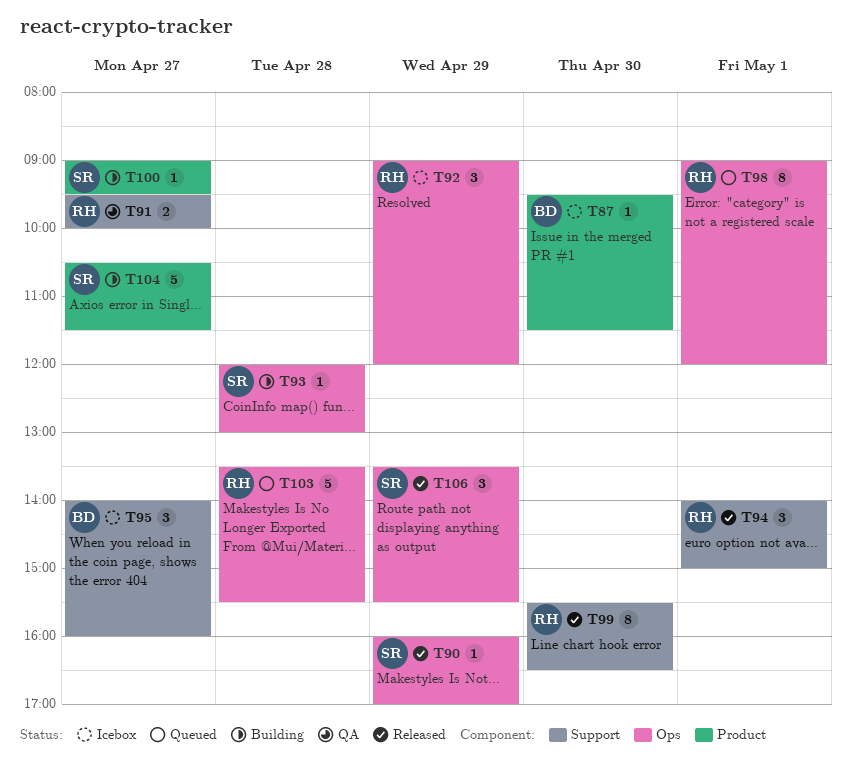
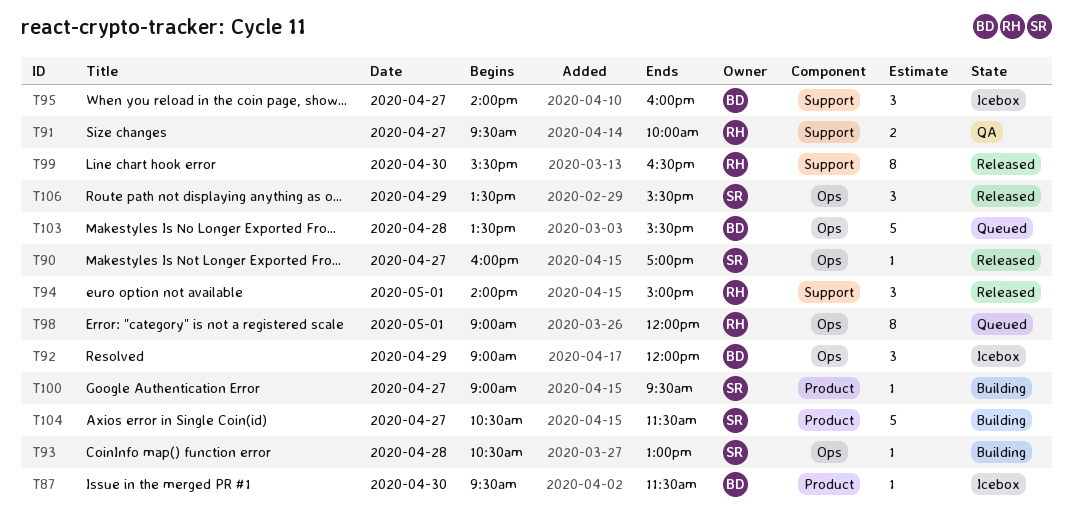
T90, day: Apr 29 -> Apr 27
T92, owner: RH -> BD
T93, begins: 12:00 -> 10:30
T103, owner: RH -> BD

